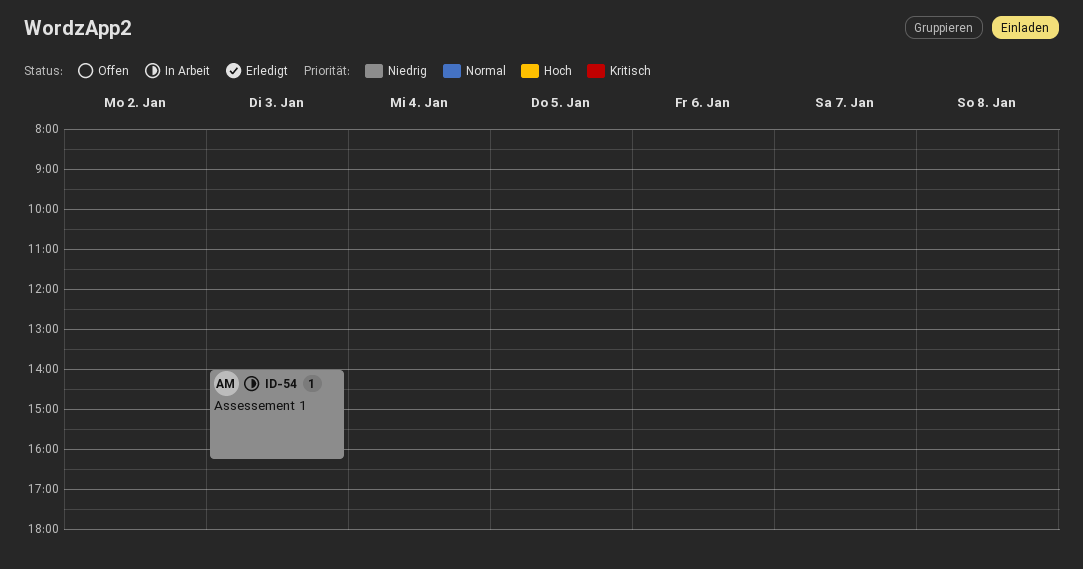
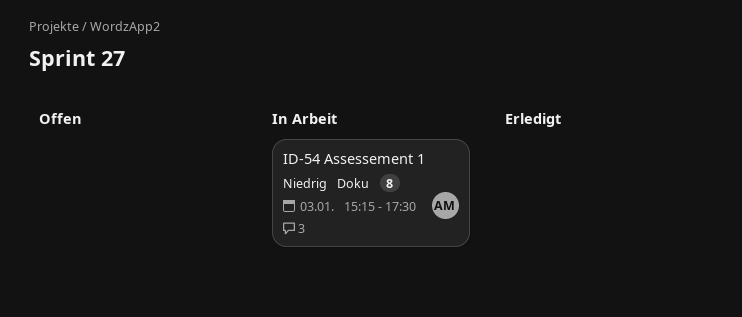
ID-54, estimate: 1 -> 8
ID-54, begins: 14:00 -> 15:15
ID-54, ends: 16:15 -> 17:30

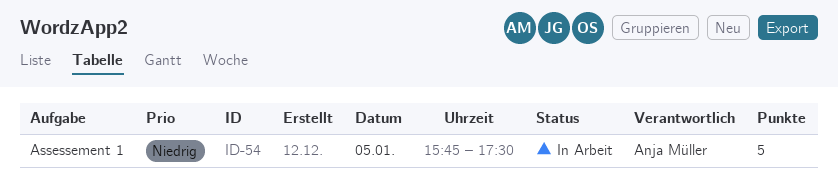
ID-54, estimate: 8 -> 5
ID-54, day: Jan 3 -> Jan 5
ID-54, begins: 15:15 -> 15:45

